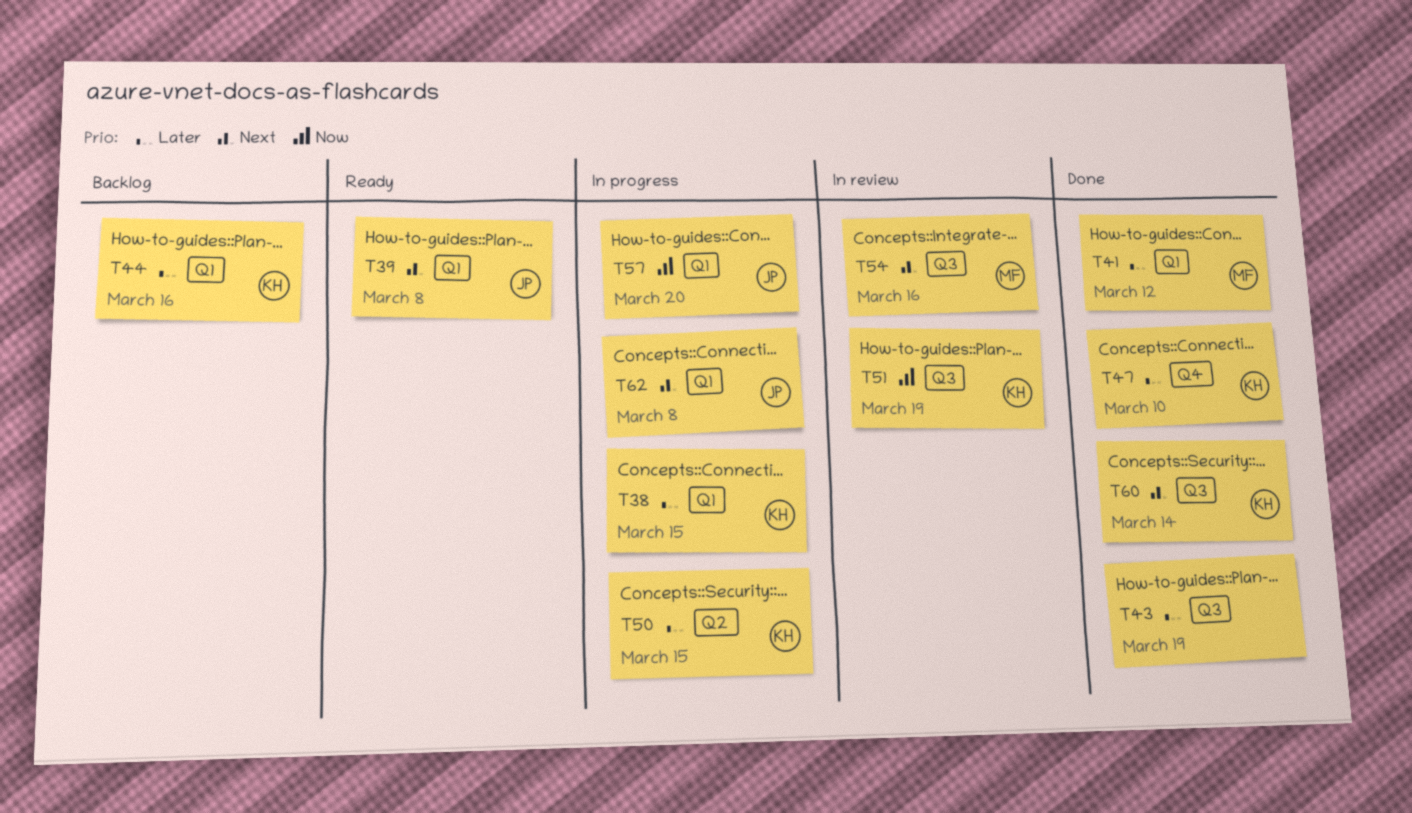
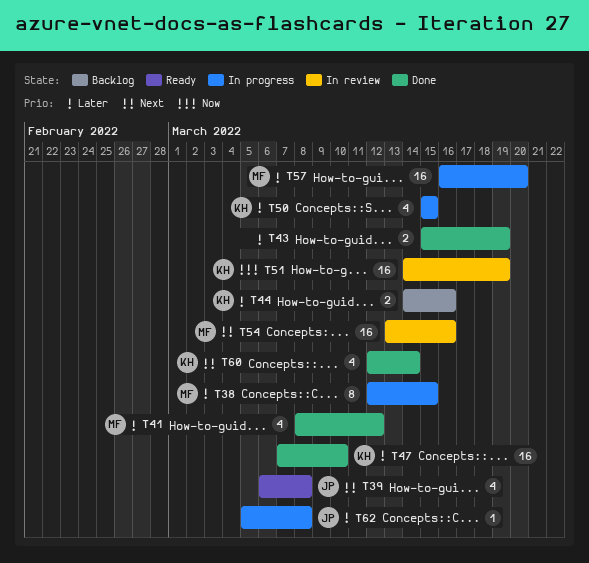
T38, owner: KH -> MF
T57, owner: JP -> MF
T57, priority: Now -> Later
T62, priority: Next -> Later

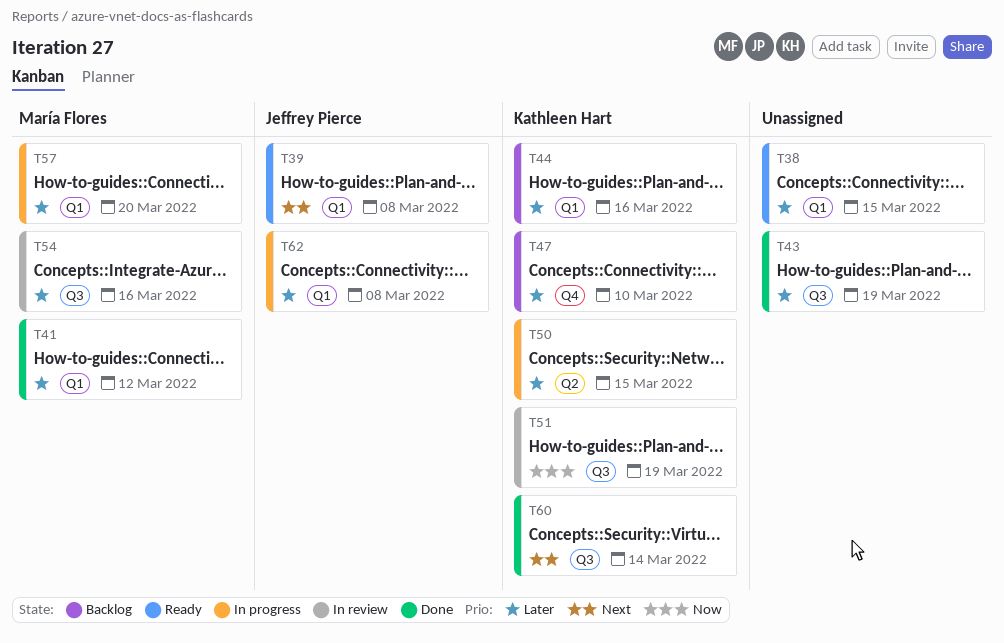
T38, status: In progress -> Ready
T38, owner: María Flores -> none
T47, status: Done -> Backlog
T54, priority: Next -> Later

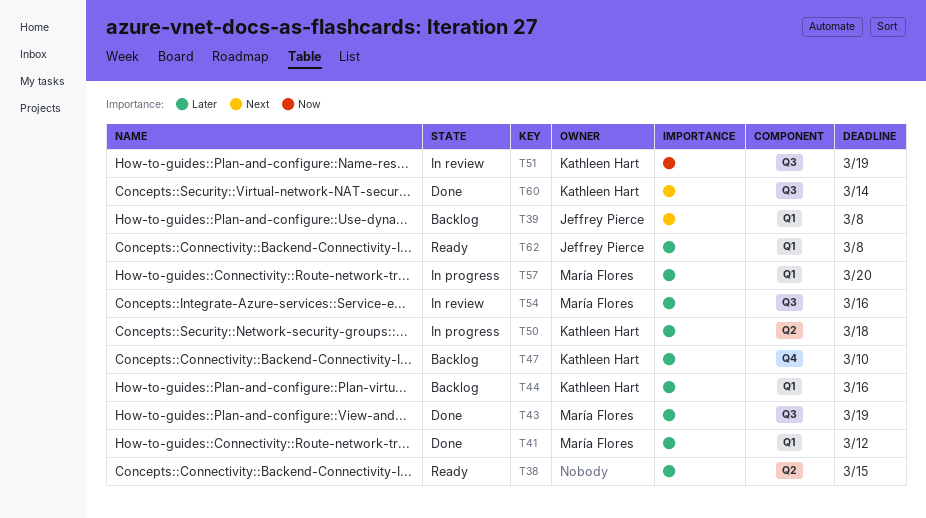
T38, label: Q1 -> Q2
T39, status: Ready -> Backlog
T43, owner: none -> María Flores
T50, due: Mar 15 -> Mar 18
T62, status: In progress -> Ready

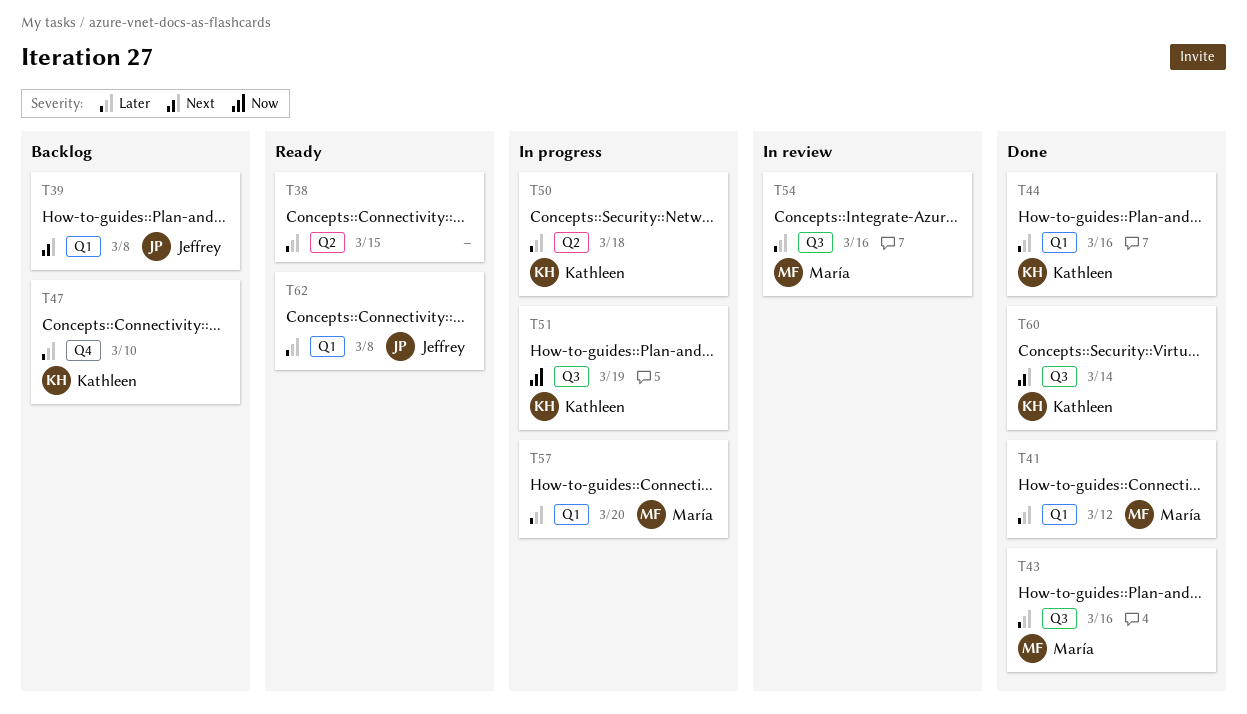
T43, due: Mar 19 -> Mar 16
T44, status: Backlog -> Done
T51, status: In review -> In progress

